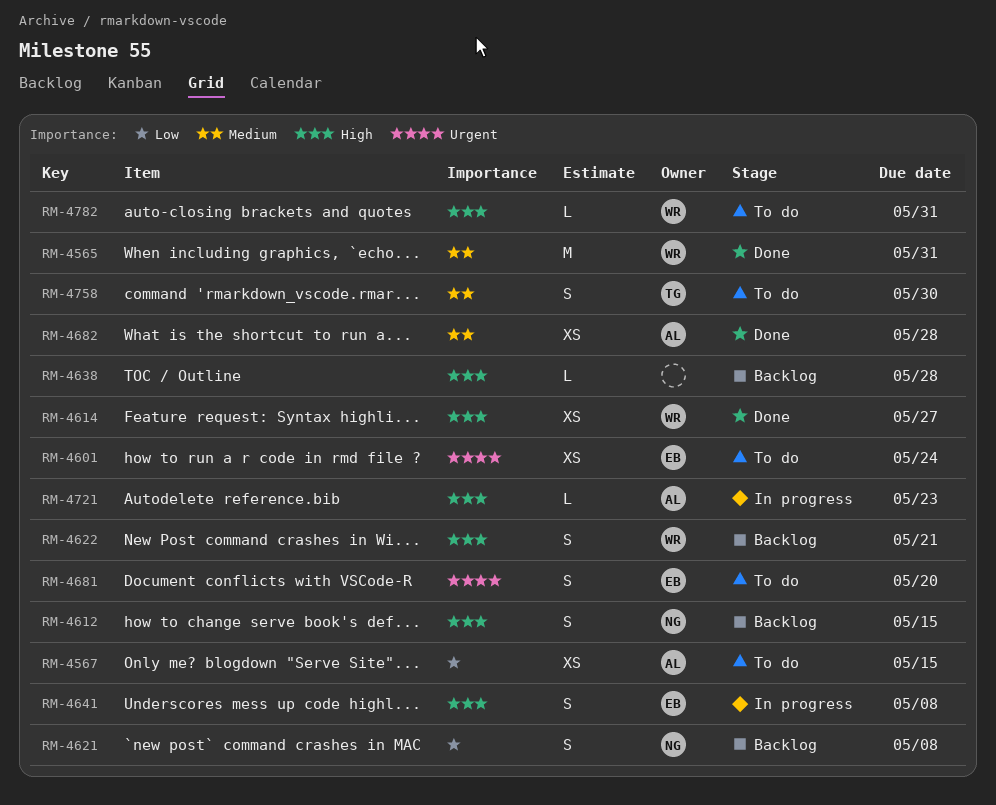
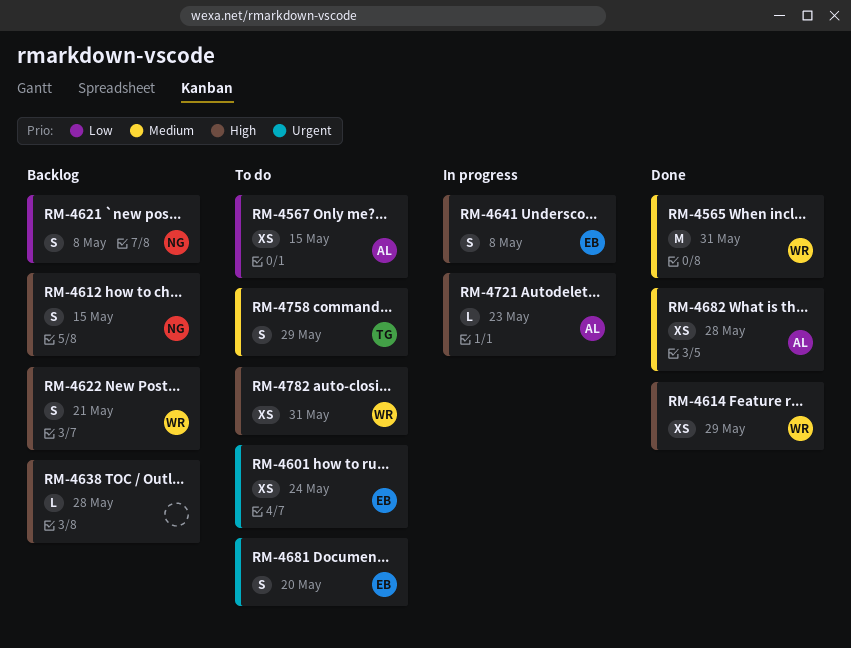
RM-4614, due: May 27 -> May 29
RM-4758, due: May 30 -> May 29
RM-4782, estimate: L -> XS

